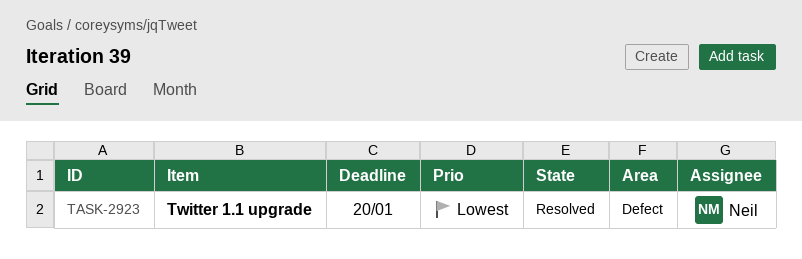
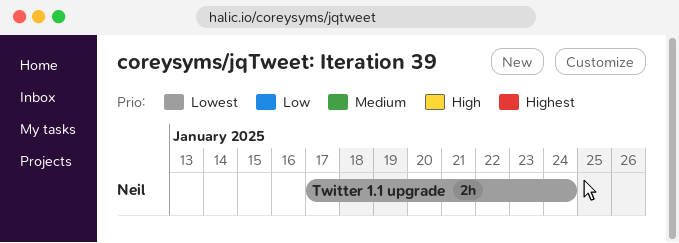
Twitter 1.1 upgrade, due: Jan 20 -> Jan 24

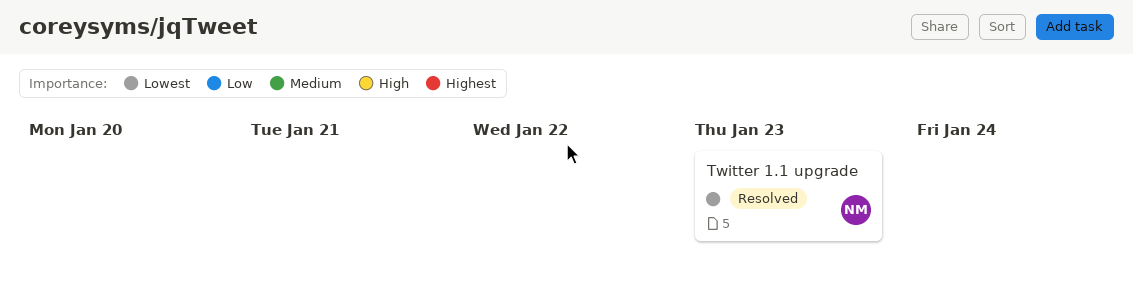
Twitter 1.1 upgrade, due: Jan 24 -> Jan 23

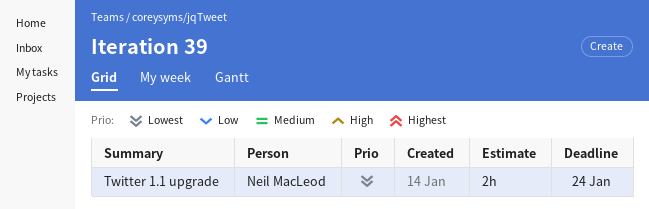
Twitter 1.1 upgrade, due: Jan 23 -> Jan 24

